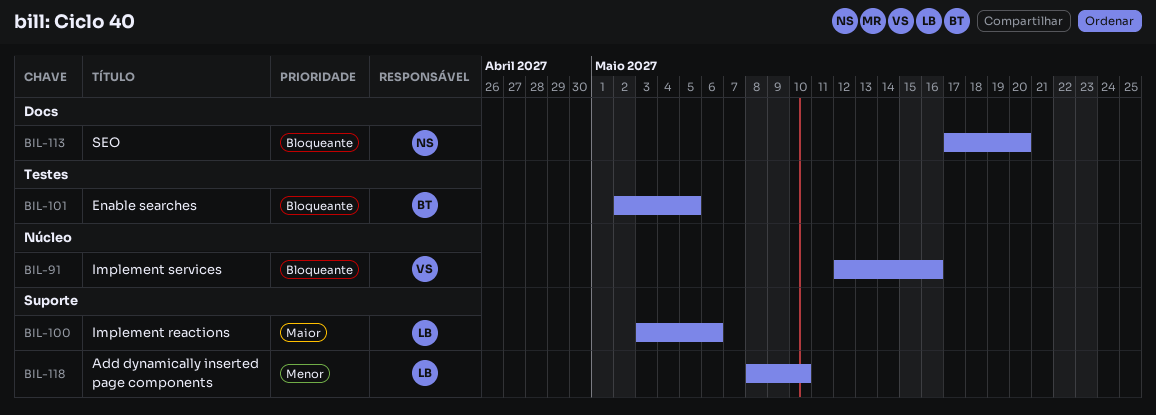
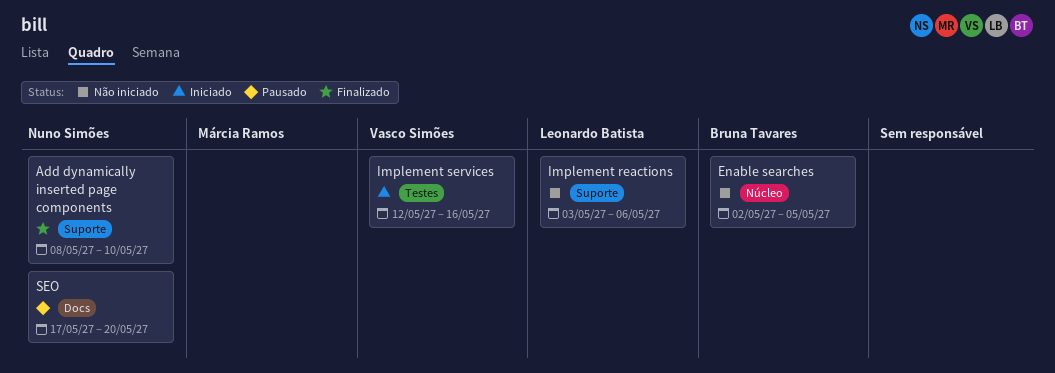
Add dynamically inserted page components, owner: Leonardo Batista -> Nuno Simões
Enable searches, label: Testes -> Núcleo
Implement services, label: Núcleo -> Testes

